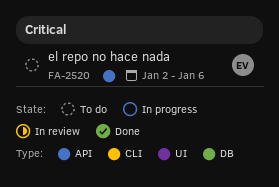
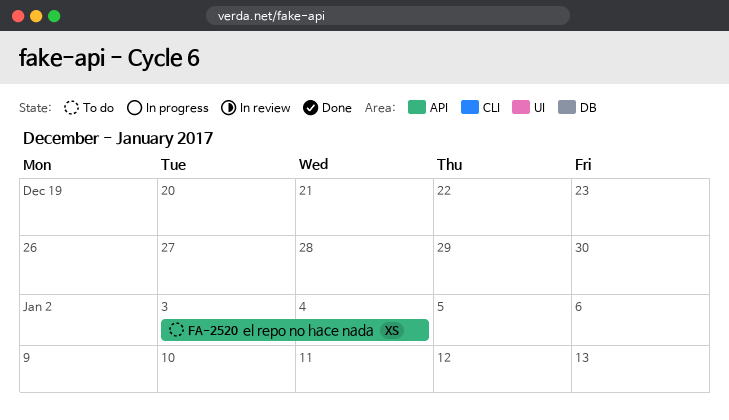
FA-2520, start: Jan 2 -> Jan 3
FA-2520, due: Jan 6 -> Jan 4

